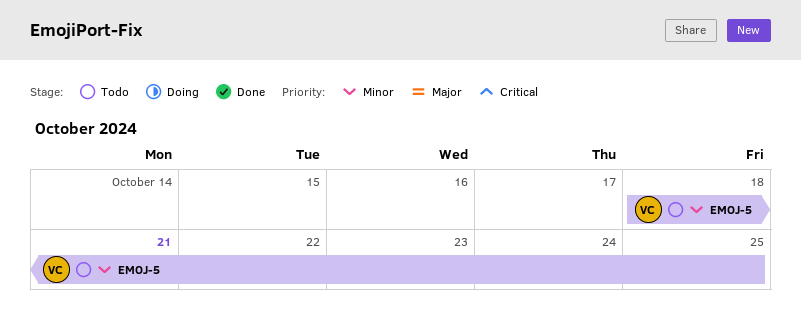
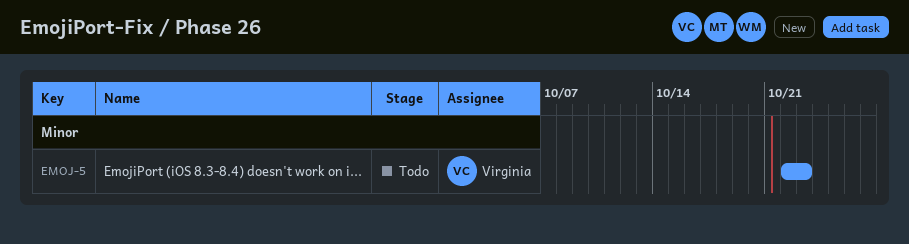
EMOJ-5, start: Oct 18 -> Oct 22
EMOJ-5, due: Oct 25 -> Oct 23

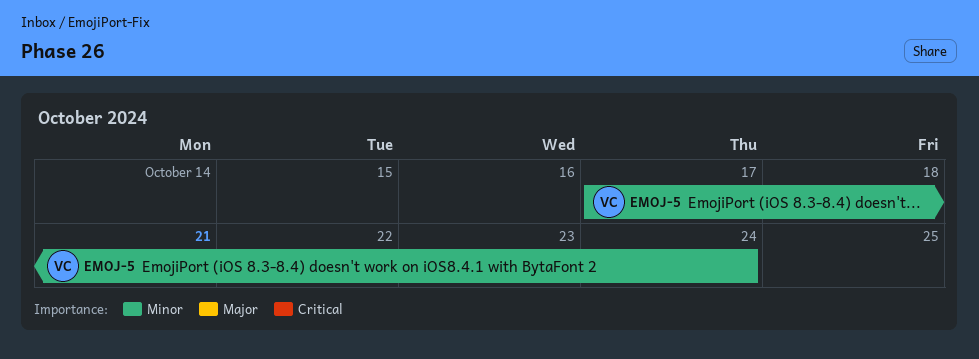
EMOJ-5, start: Oct 22 -> Oct 17
EMOJ-5, due: Oct 23 -> Oct 24

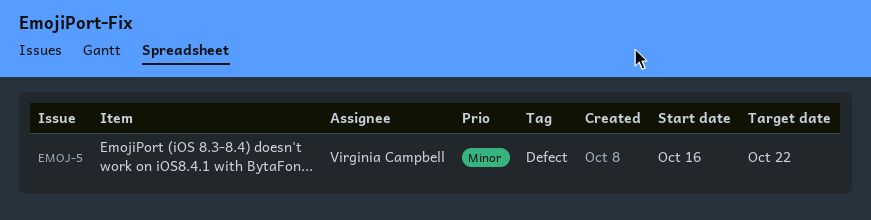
EMOJ-5, start: Oct 17 -> Oct 16
EMOJ-5, due: Oct 24 -> Oct 22

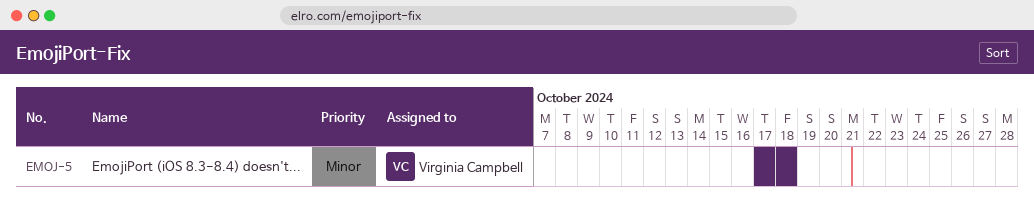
EMOJ-5, start: Oct 16 -> Oct 17
EMOJ-5, due: Oct 22 -> Oct 18

